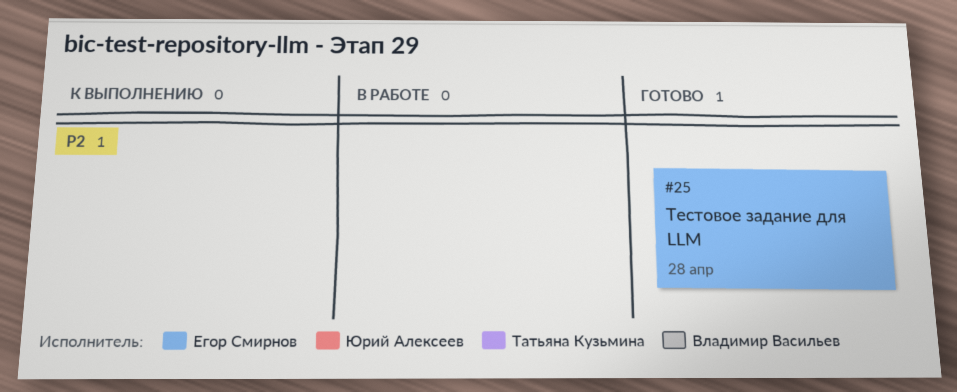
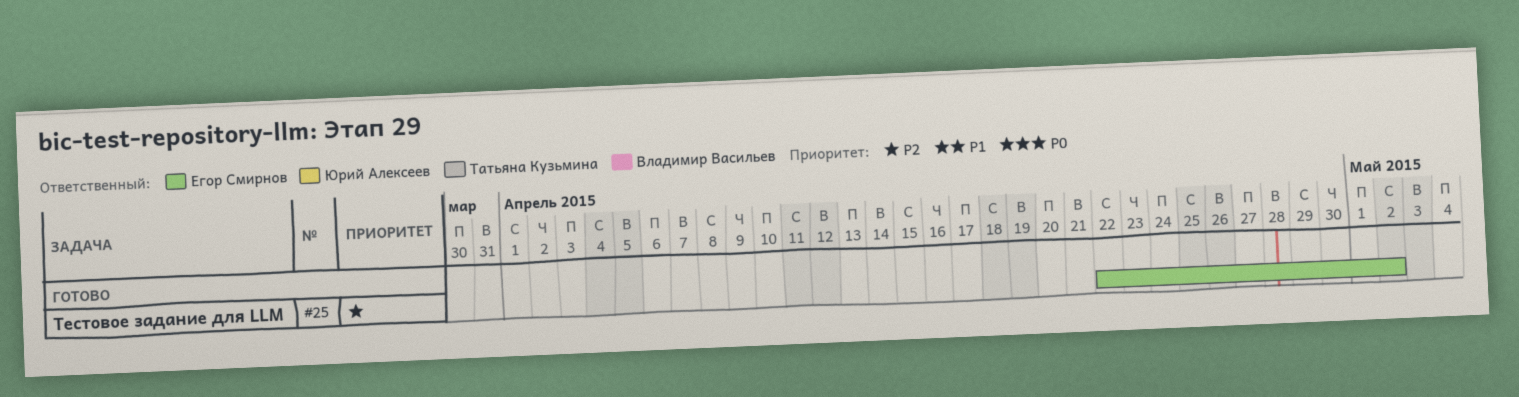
#25, due: Apr 28 -> May 2

